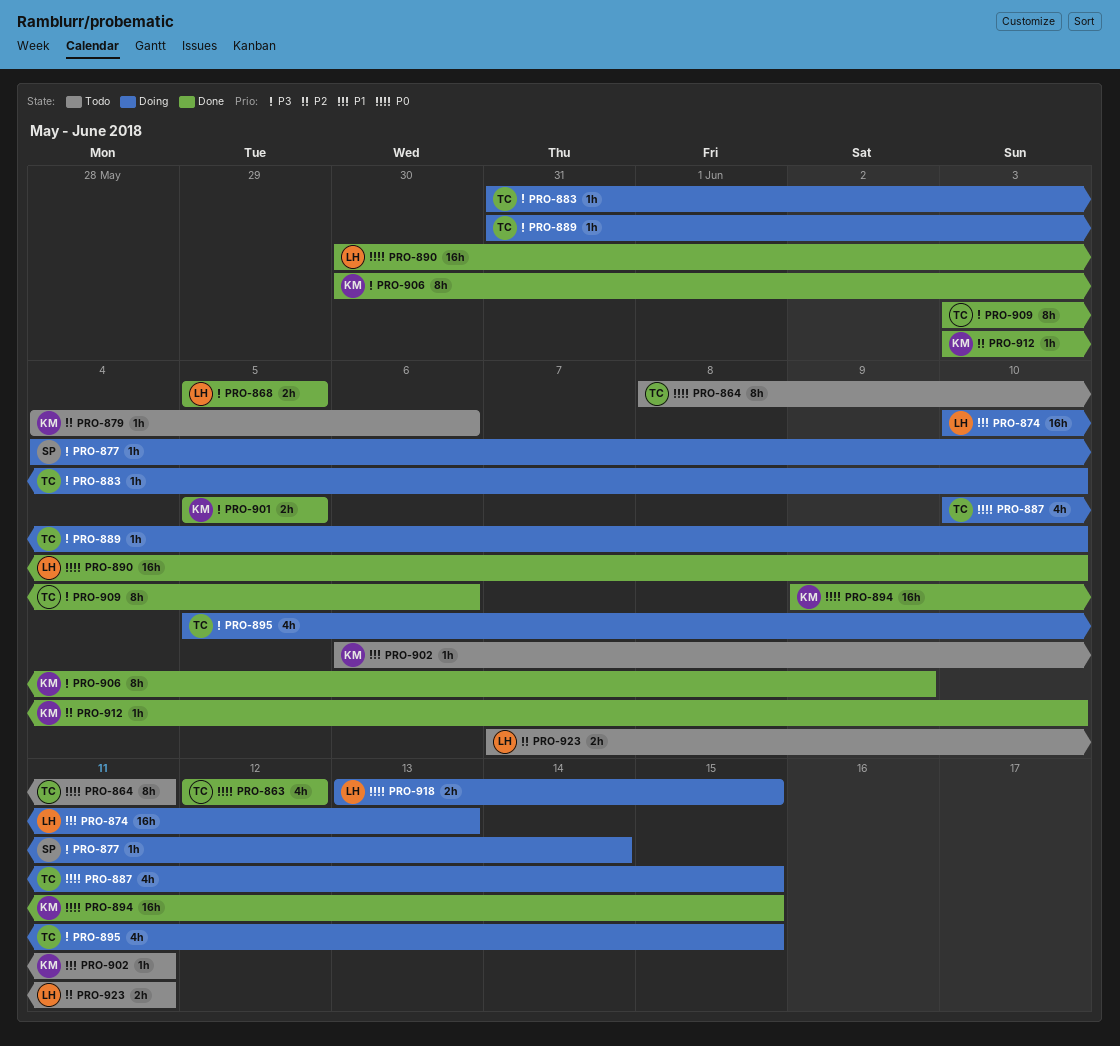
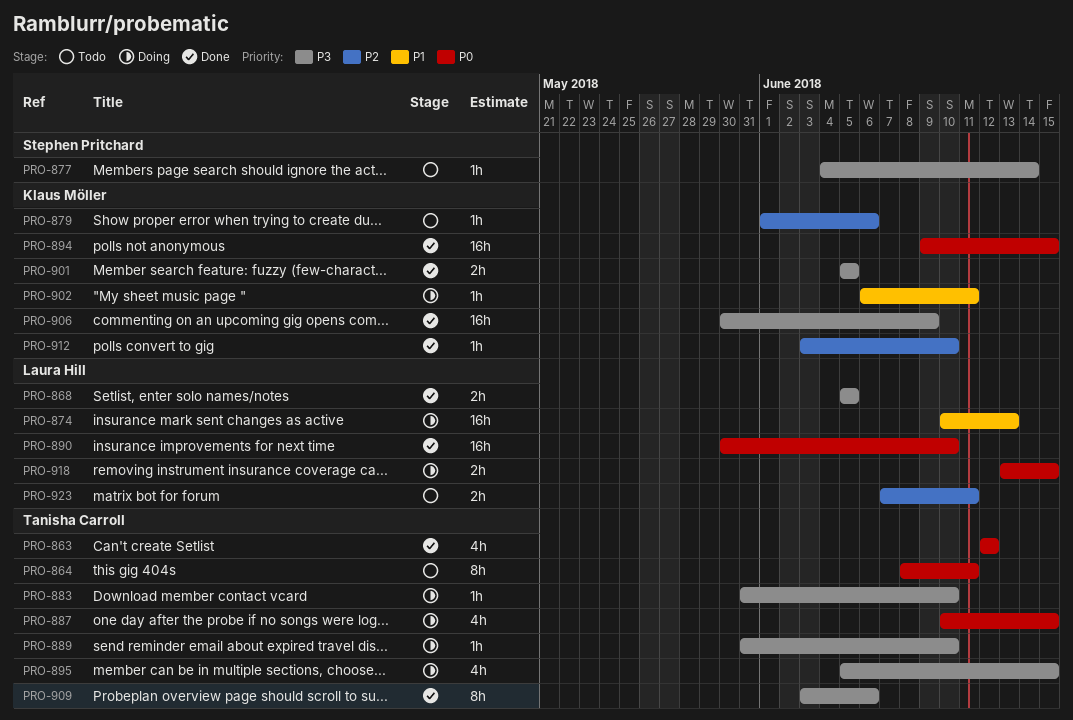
PRO-877, status: Doing -> Todo
PRO-879, start: Jun 4 -> Jun 1
PRO-902, status: Todo -> Doing
PRO-906, estimate: 8h -> 16h

